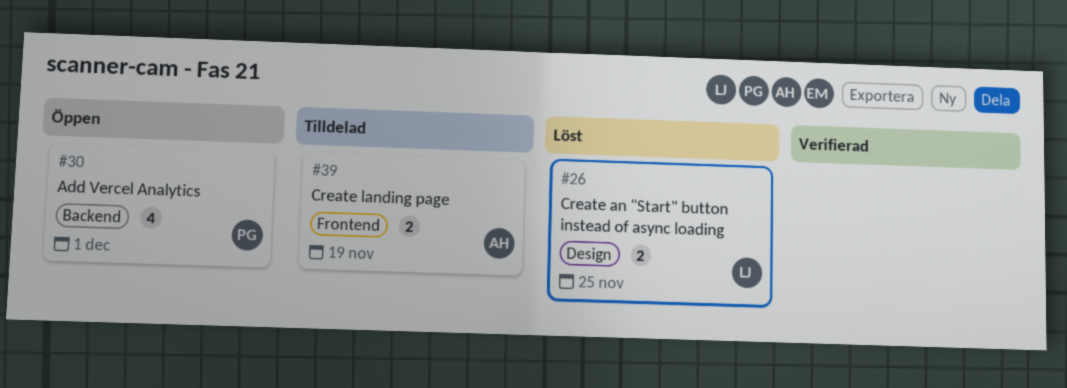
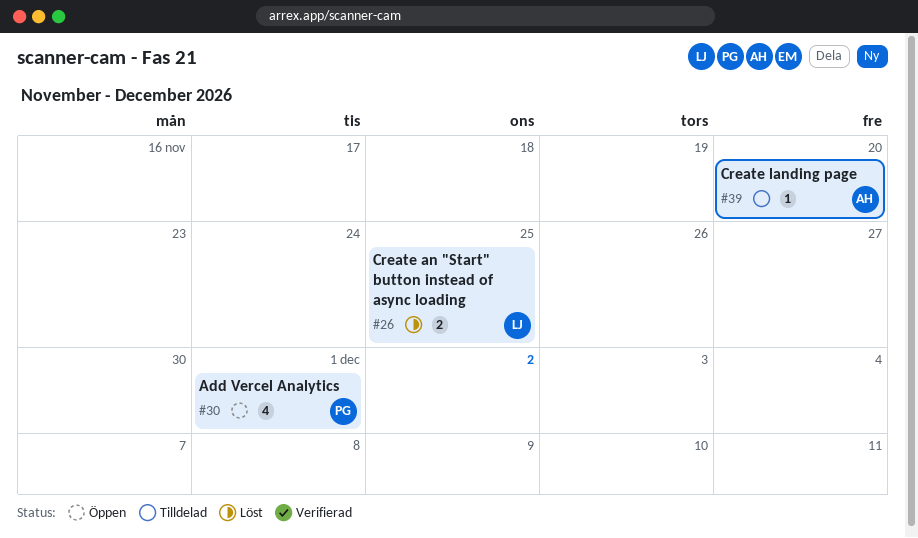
#39, estimate: 2 -> 1
#39, due: Nov 19 -> Nov 20

